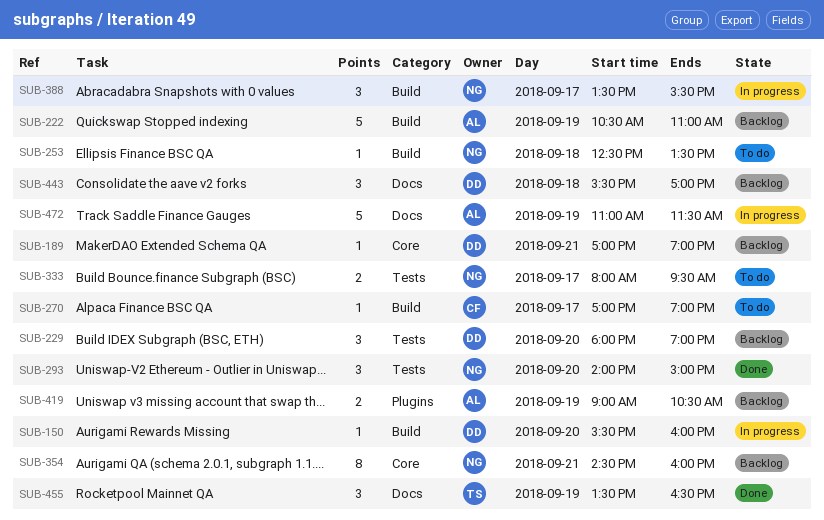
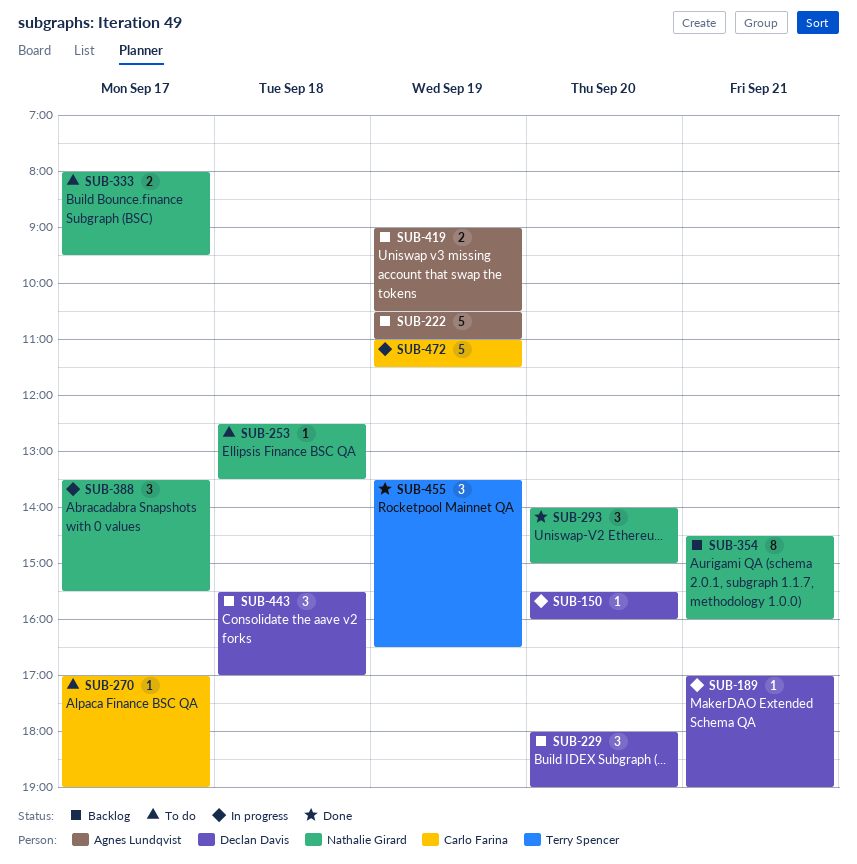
SUB-189, status: Backlog -> In progress
SUB-472, owner: Agnes Lundqvist -> Carlo Farina

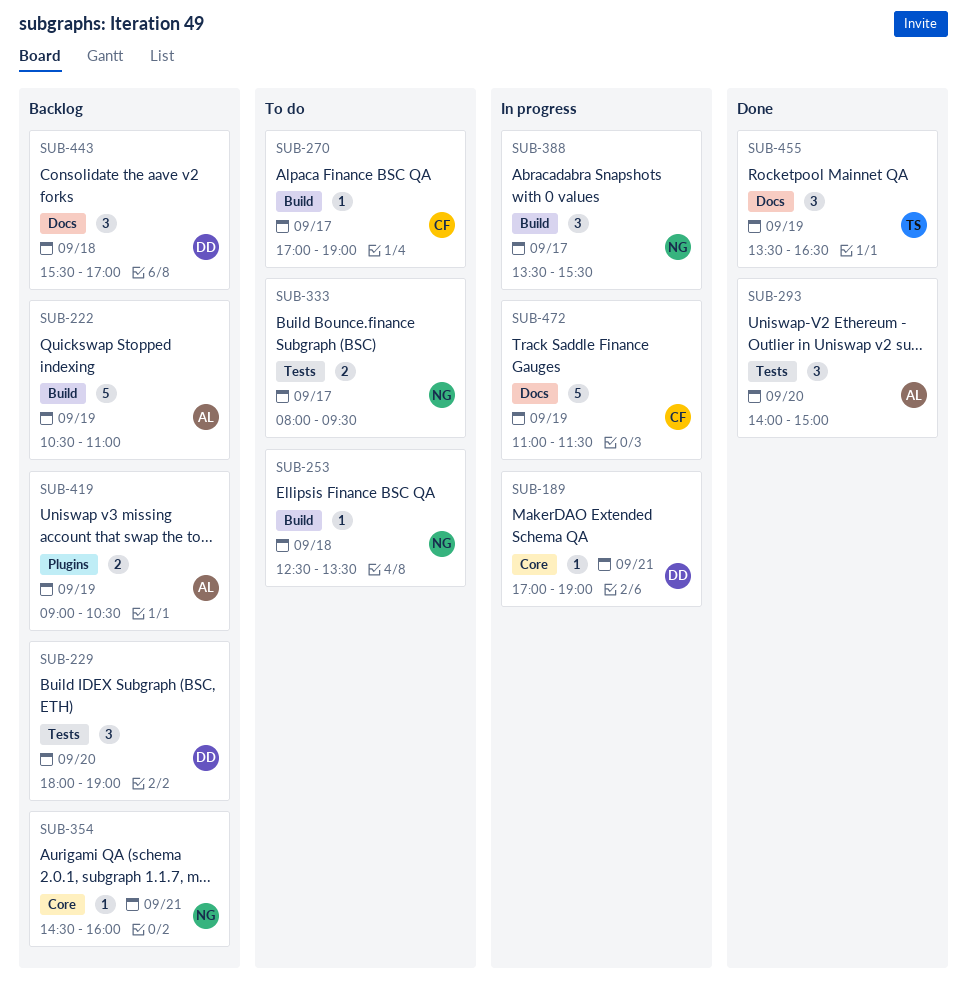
SUB-150: present -> none
SUB-293, owner: Nathalie Girard -> Agnes Lundqvist
SUB-354, estimate: 8 -> 1

